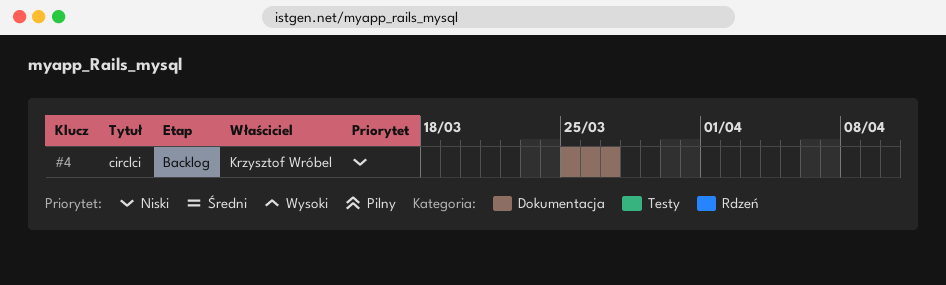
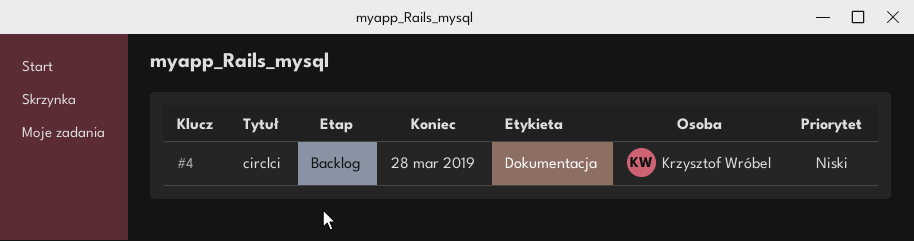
#4, due: Mar 27 -> Mar 28

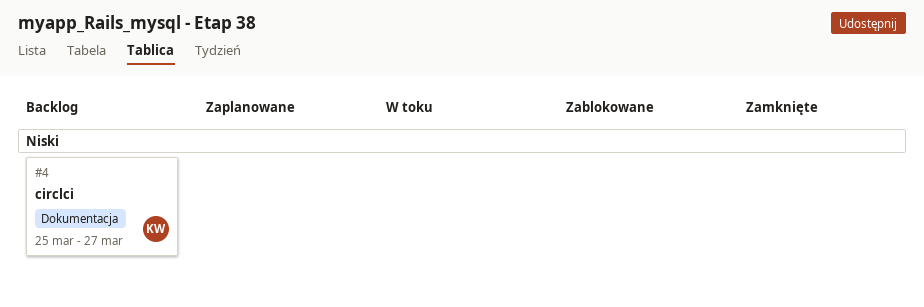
#4, due: Mar 28 -> Mar 27

